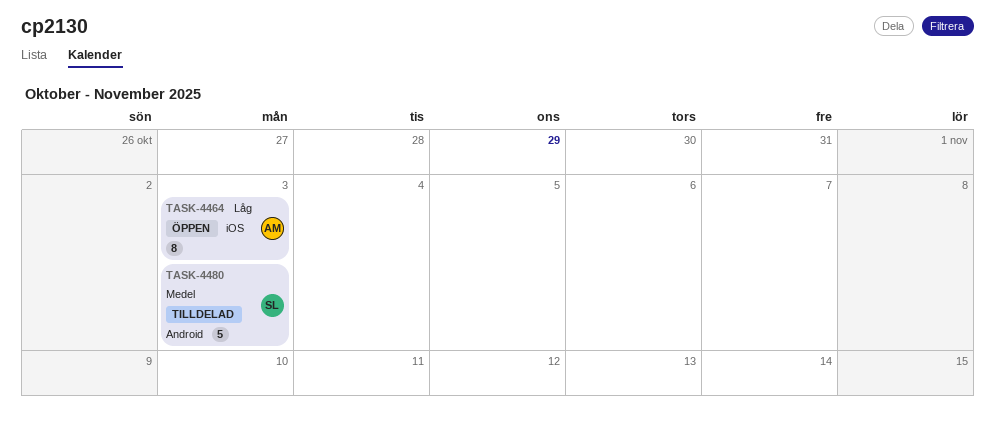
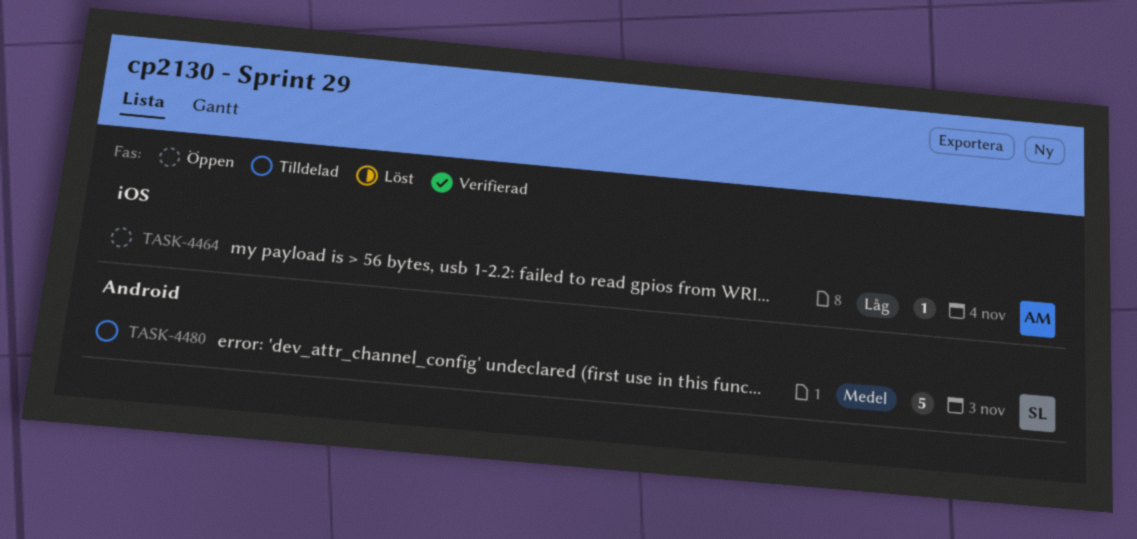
TASK-4464, estimate: 8 -> 1
TASK-4464, due: Nov 3 -> Nov 4

